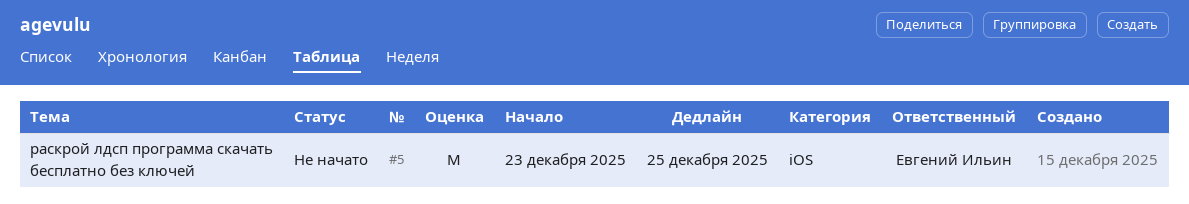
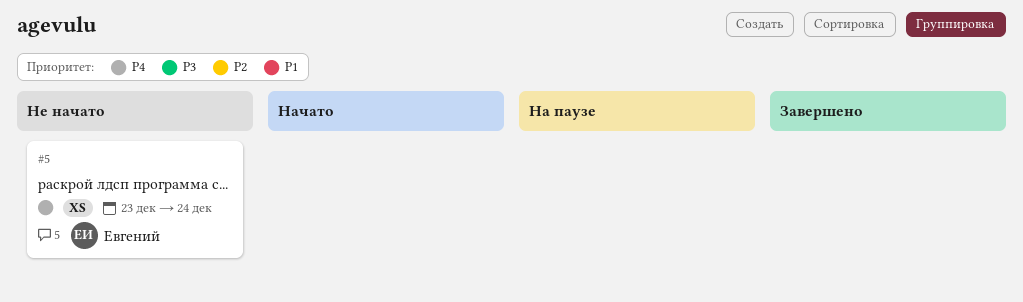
#5, estimate: M -> XS
#5, due: Dec 25 -> Dec 24

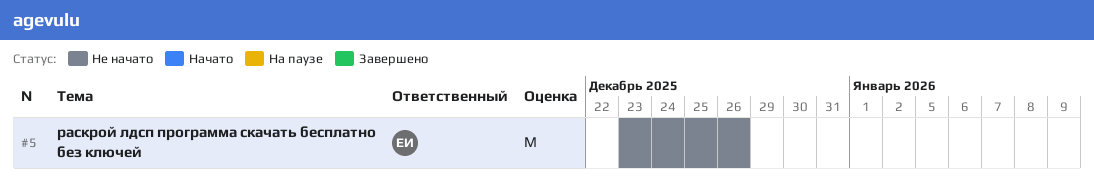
#5, estimate: XS -> M
#5, due: Dec 24 -> Dec 26

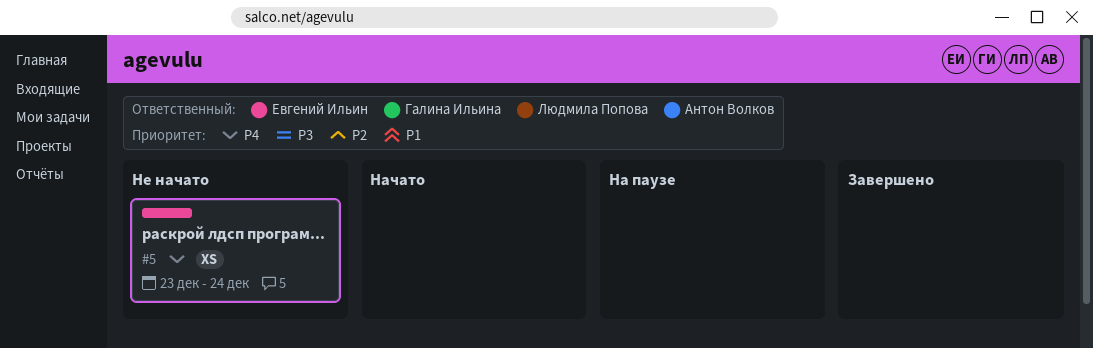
#5, estimate: M -> XS
#5, due: Dec 26 -> Dec 24

